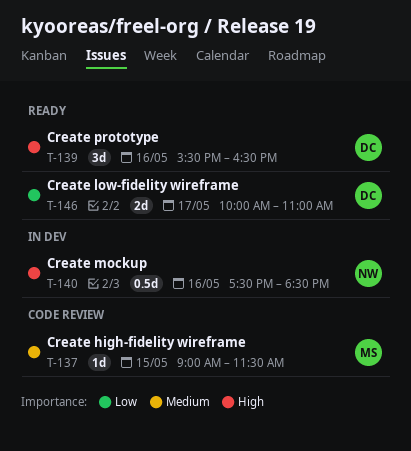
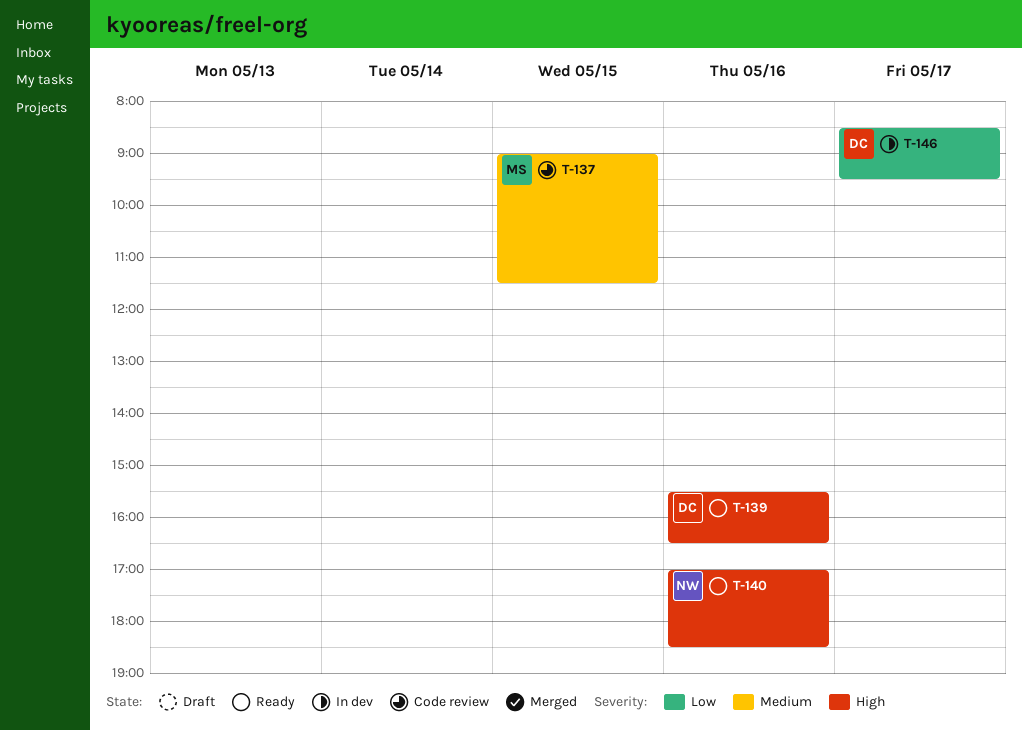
T-140, status: In dev -> Ready
T-140, begins: 17:30 -> 17:00
T-146, status: Ready -> In dev
T-146, begins: 10:00 -> 08:30
T-146, ends: 11:00 -> 09:30

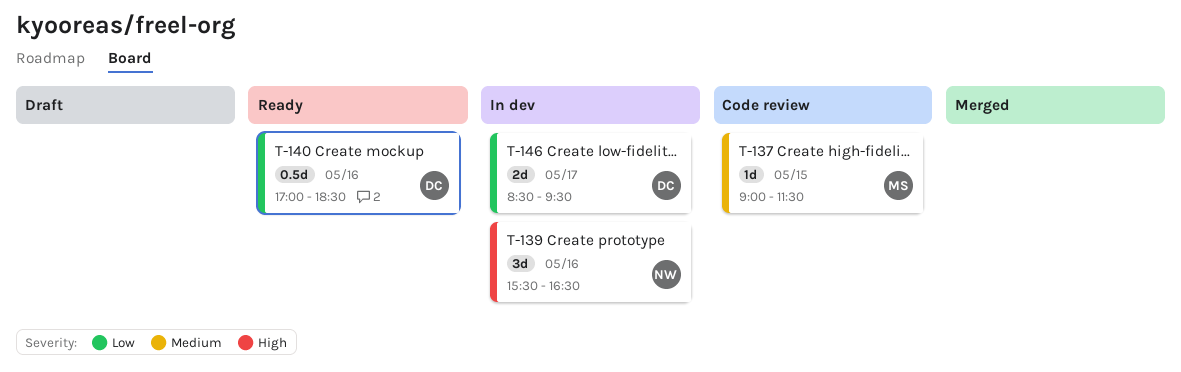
T-139, status: Ready -> In dev
T-139, owner: DC -> NW
T-140, owner: NW -> DC
T-140, priority: High -> Low

